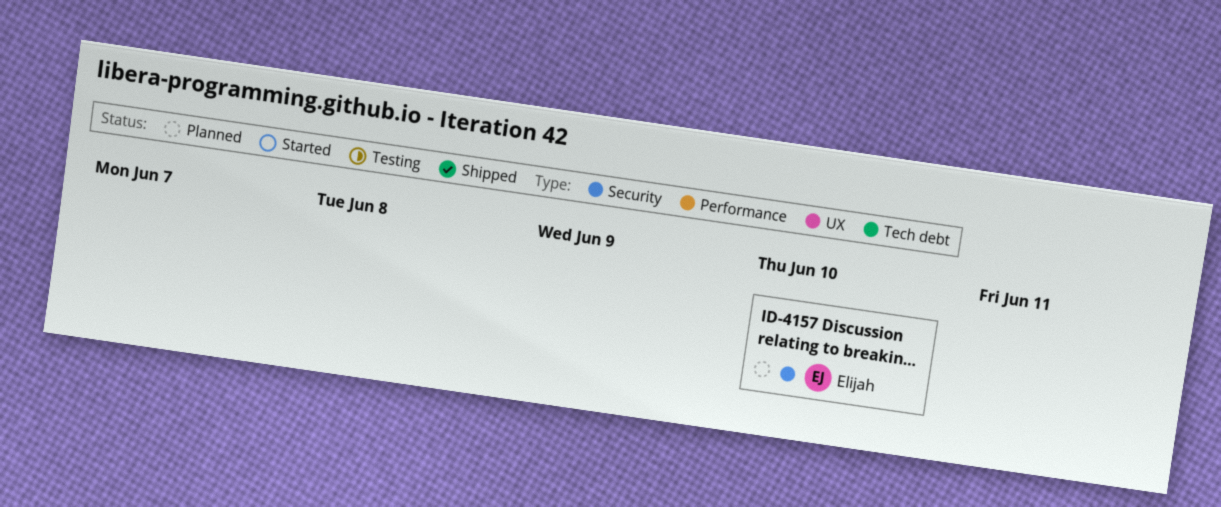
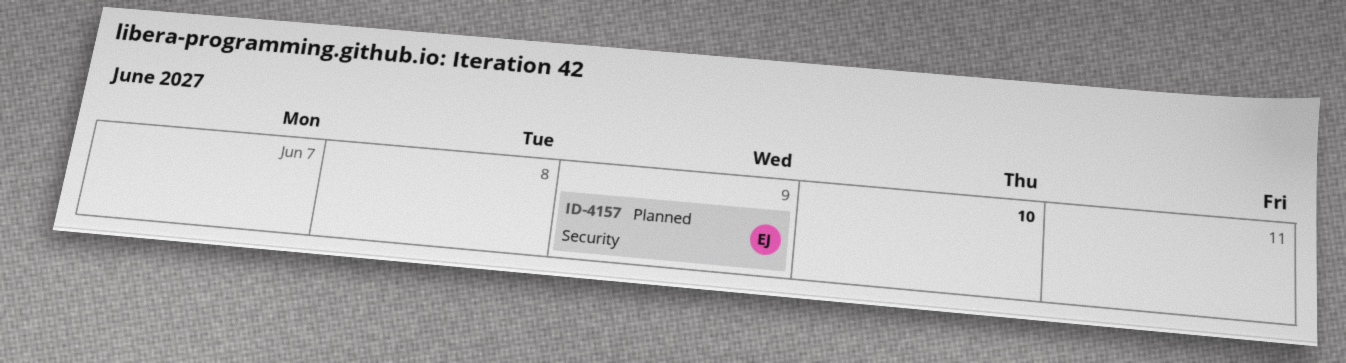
ID-4157, due: Jun 10 -> Jun 9

